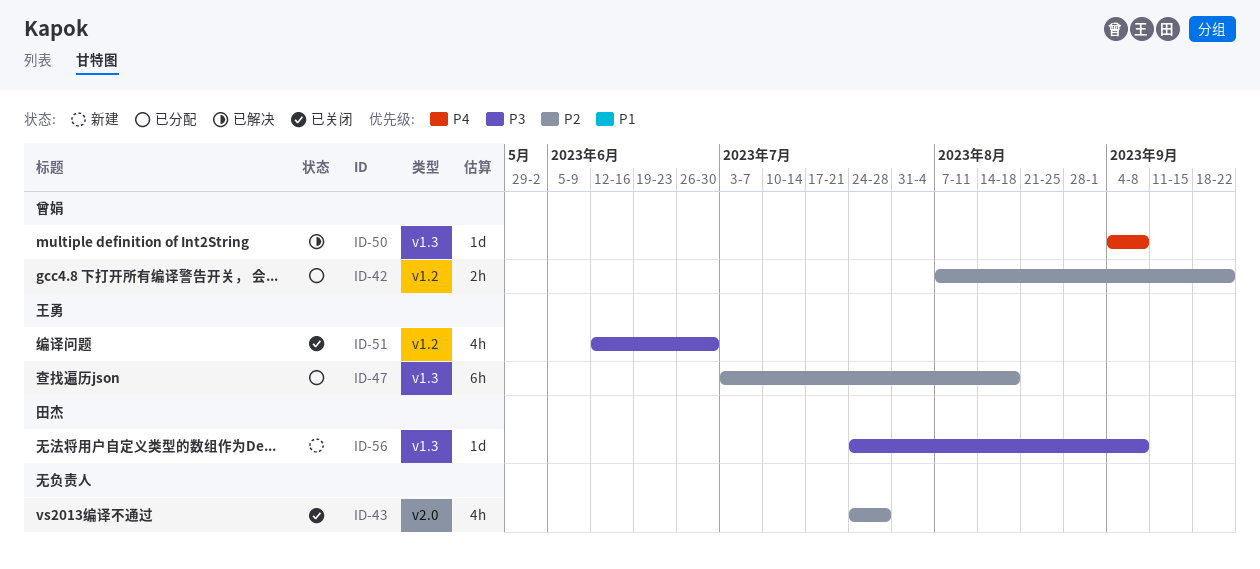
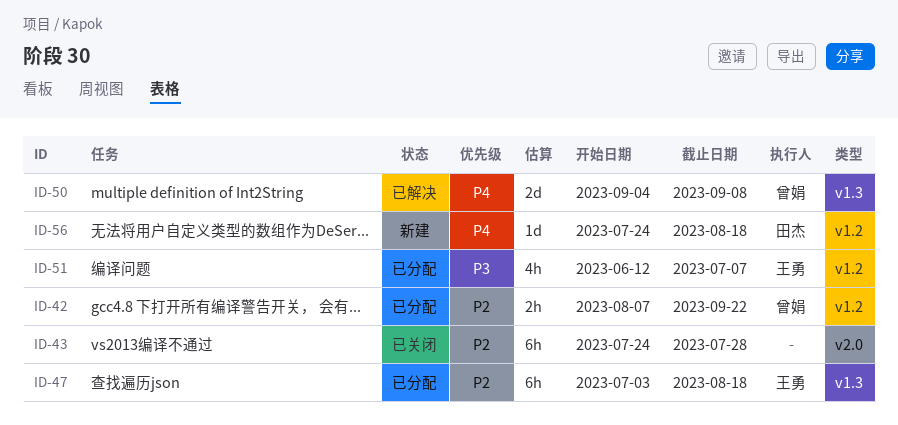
ID-43, estimate: 4h -> 6h
ID-50, estimate: 1d -> 2d
ID-51, status: 已关闭 -> 已分配
ID-51, due: Jun 30 -> Jul 7
ID-56, priority: P3 -> P4
ID-56, label: v1.3 -> v1.2
ID-56, due: Sep 8 -> Aug 18

